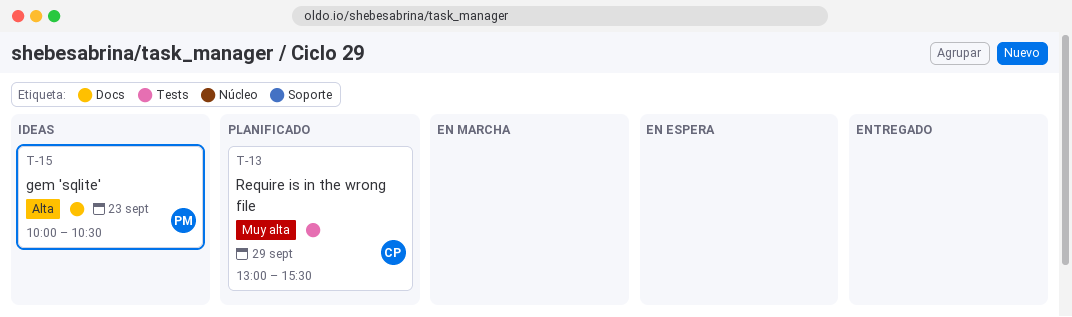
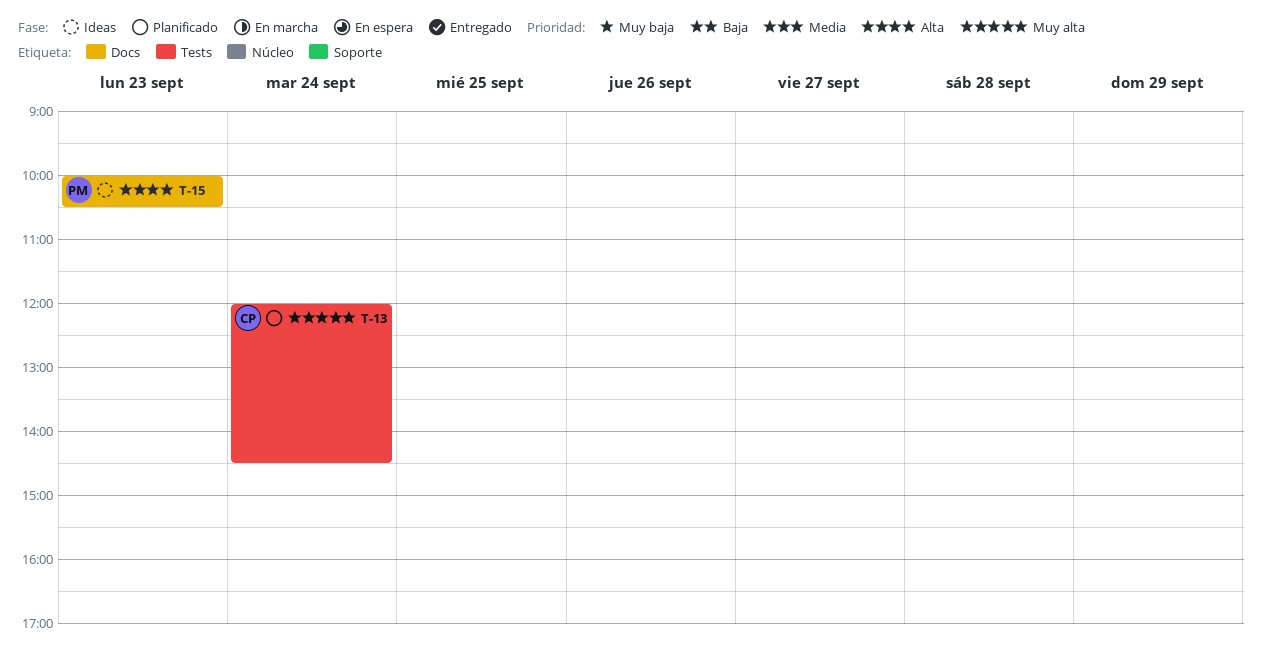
T-13, day: Sep 29 -> Sep 24
T-13, begins: 13:00 -> 12:00
T-13, ends: 15:30 -> 14:30

